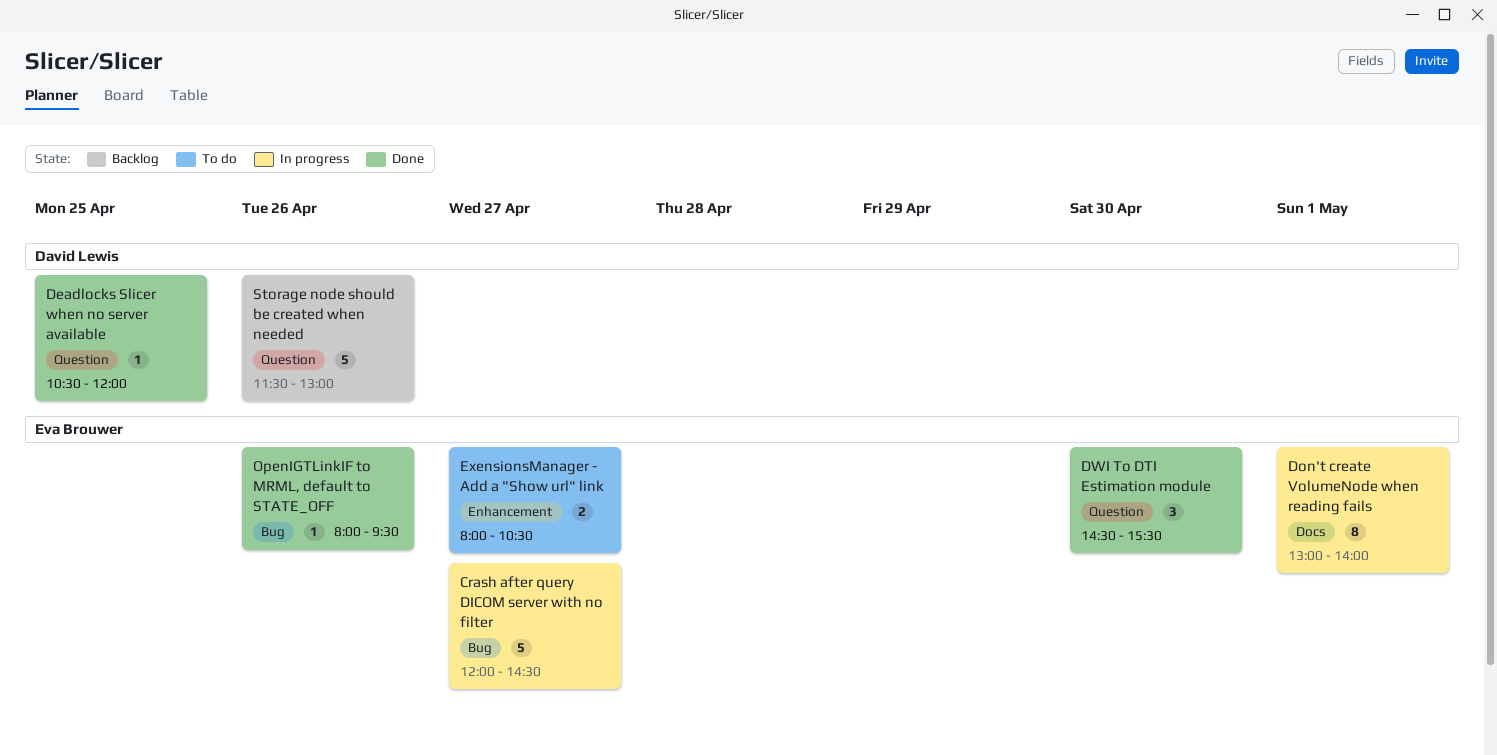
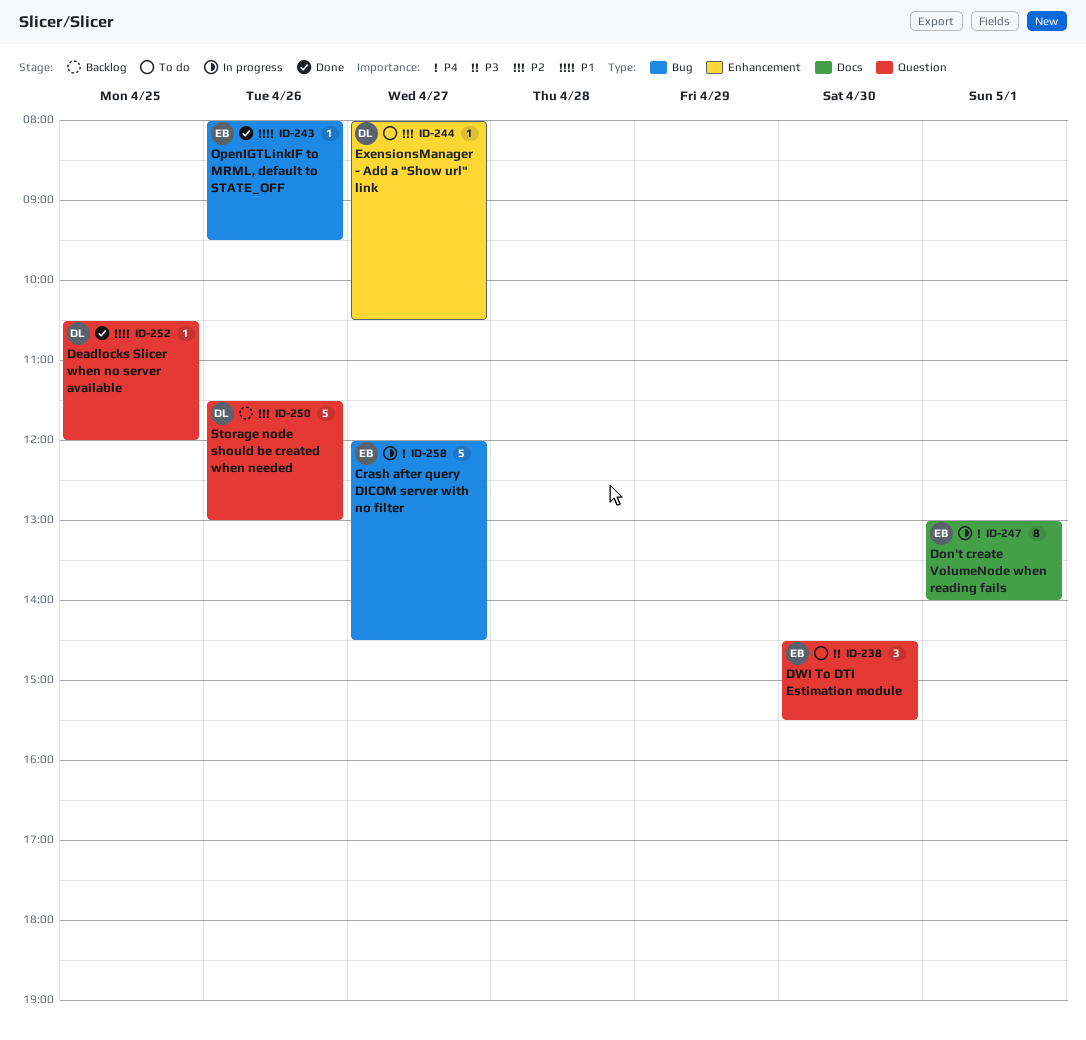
DWI To DTI Estimation module, status: Done -> To do
ExensionsManager - Add a "Show url" link, owner: Eva Brouwer -> David Lewis
ExensionsManager - Add a "Show url" link, estimate: 2 -> 1

